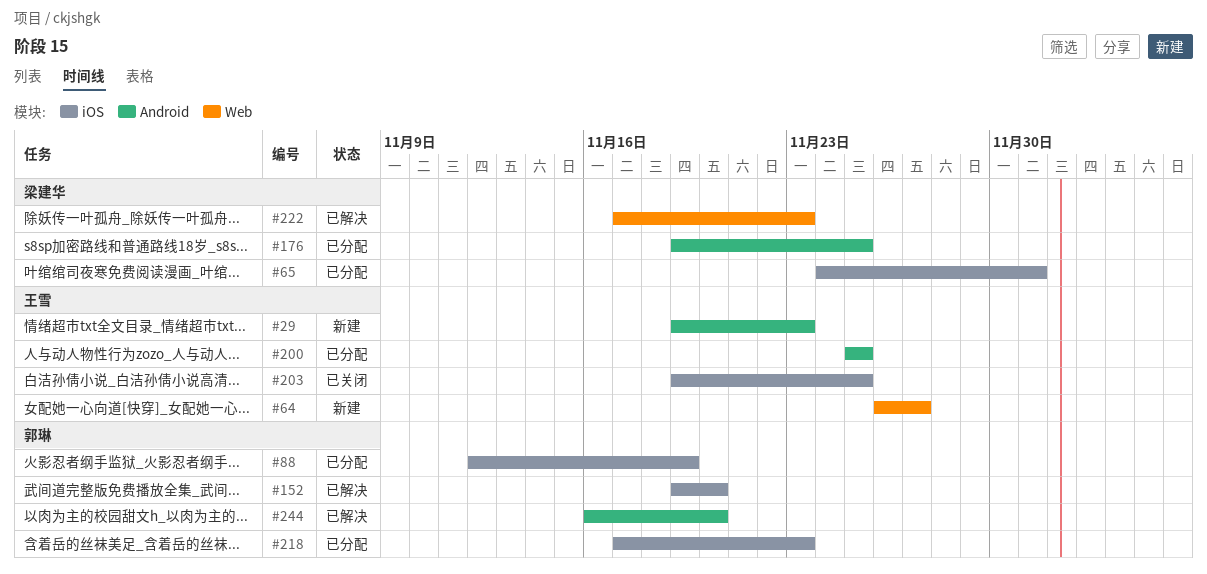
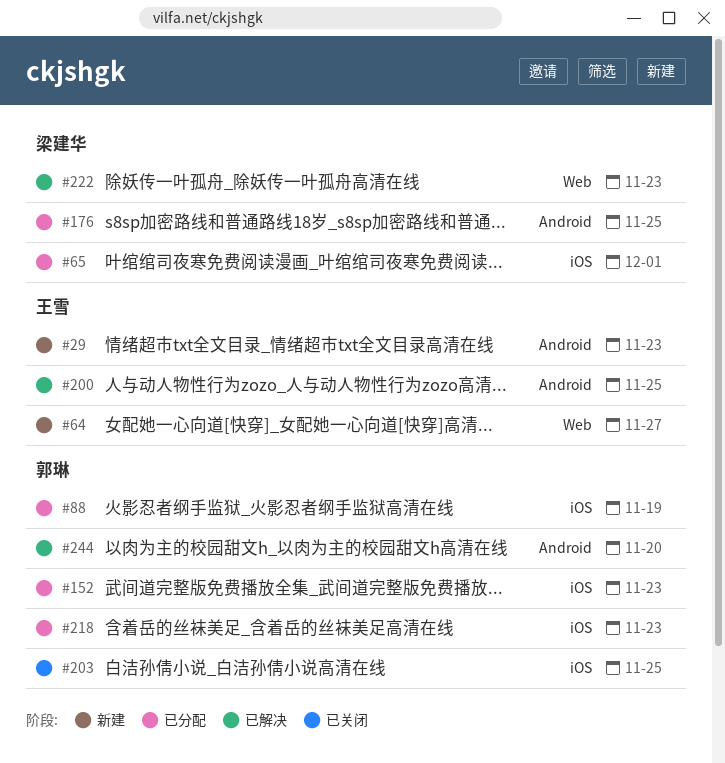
#152, status: 已解决 -> 已分配
#152, due: Nov 20 -> Nov 23
#200, status: 已分配 -> 已解决
#203, owner: 王雪 -> 郭琳

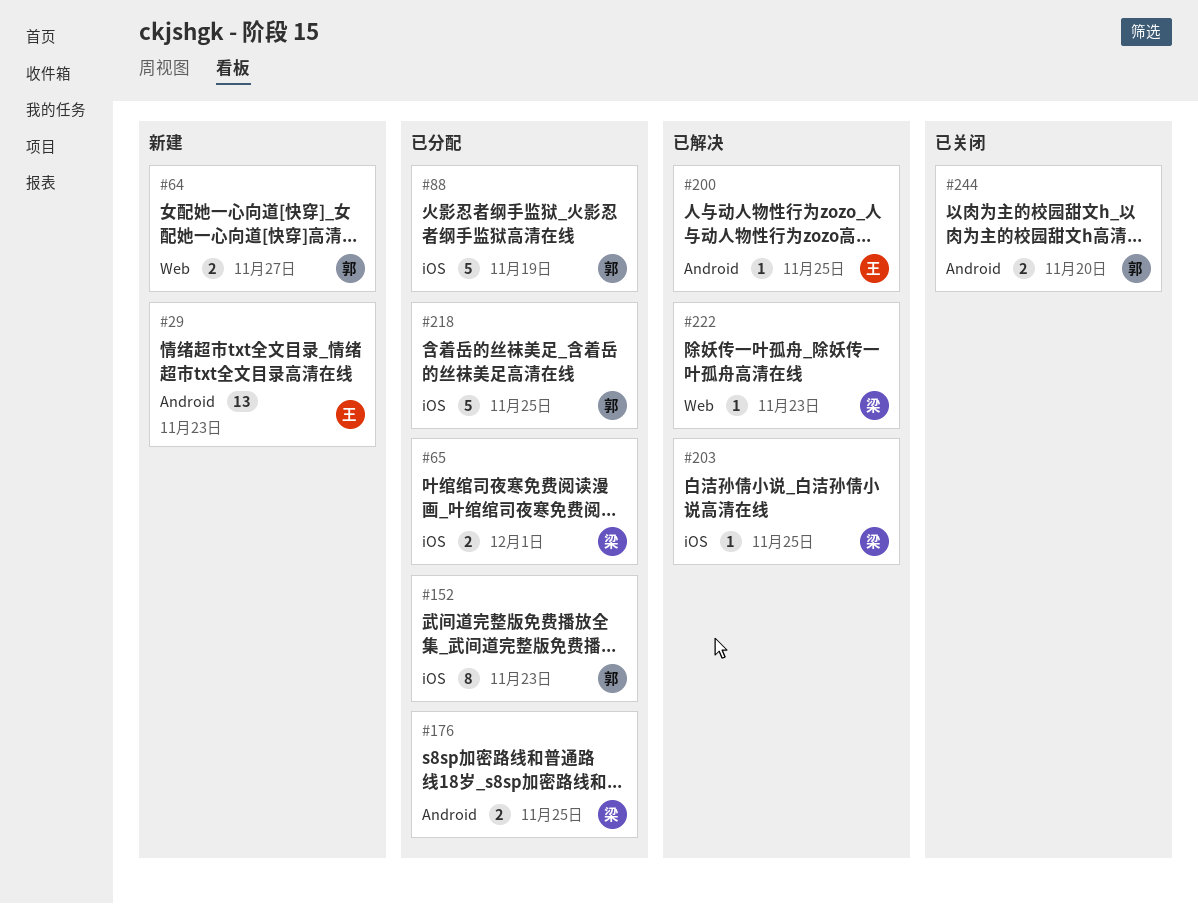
#64, owner: 王雪 -> 郭琳
#203, status: 已关闭 -> 已解决
#203, owner: 郭琳 -> 梁建华
#218, due: Nov 23 -> Nov 25
#244, status: 已解决 -> 已关闭

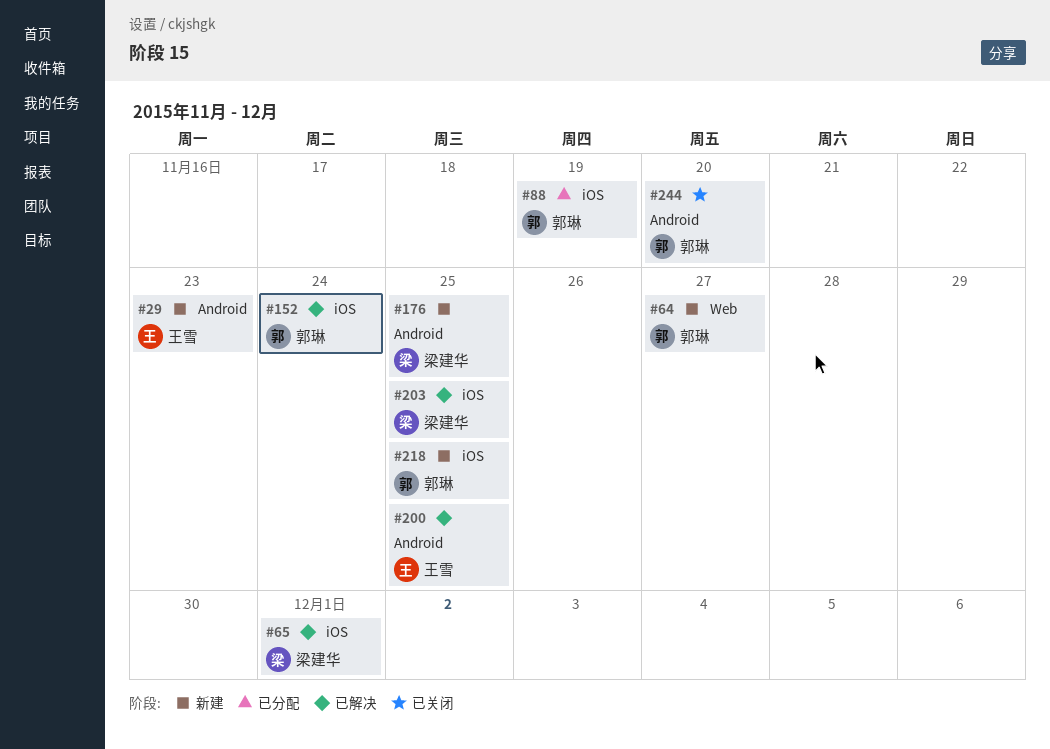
#65, status: 已分配 -> 已解决
#152, status: 已分配 -> 已解决
#152, due: Nov 23 -> Nov 24
#176, status: 已分配 -> 新建
#218, status: 已分配 -> 新建
#222: present -> none

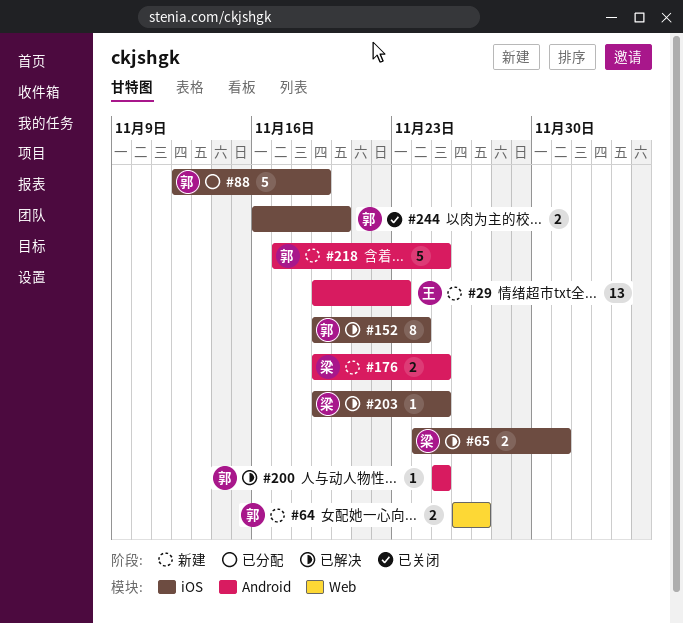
#200, owner: 王雪 -> 郭琳
#218, label: iOS -> Android
#244, label: Android -> iOS

